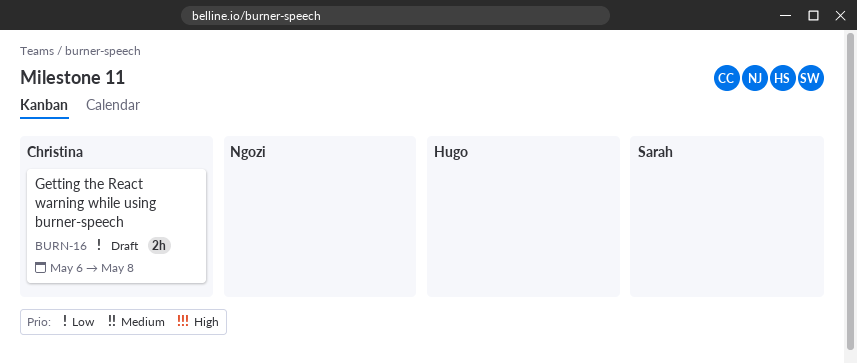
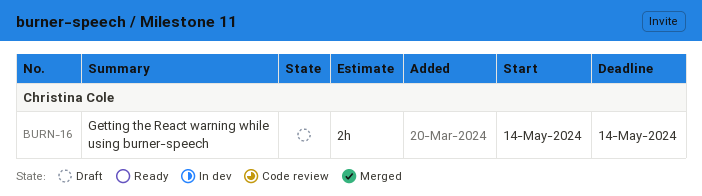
BURN-16, start: May 6 -> May 14
BURN-16, due: May 8 -> May 14

